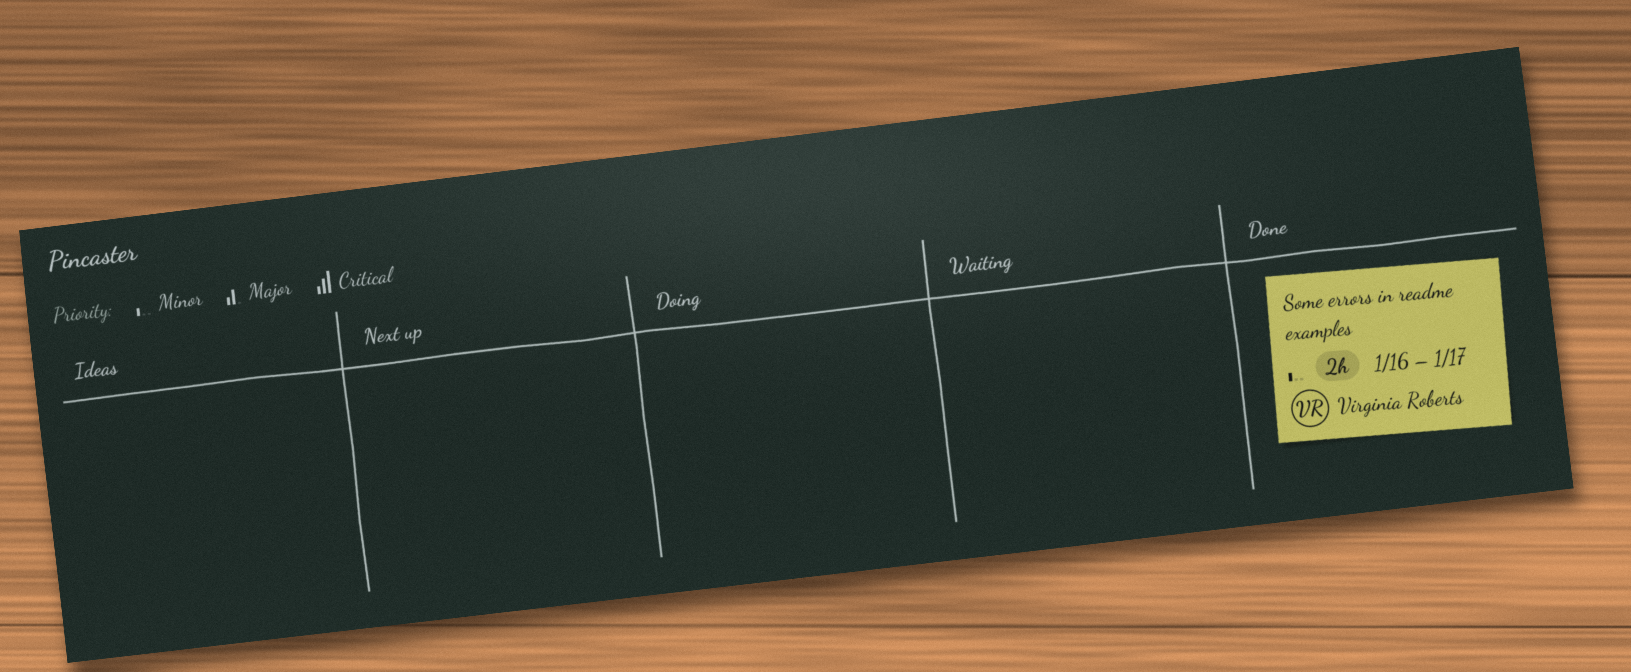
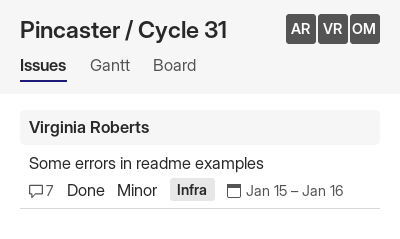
Some errors in readme examples, start: Jan 16 -> Jan 15
Some errors in readme examples, due: Jan 17 -> Jan 16

